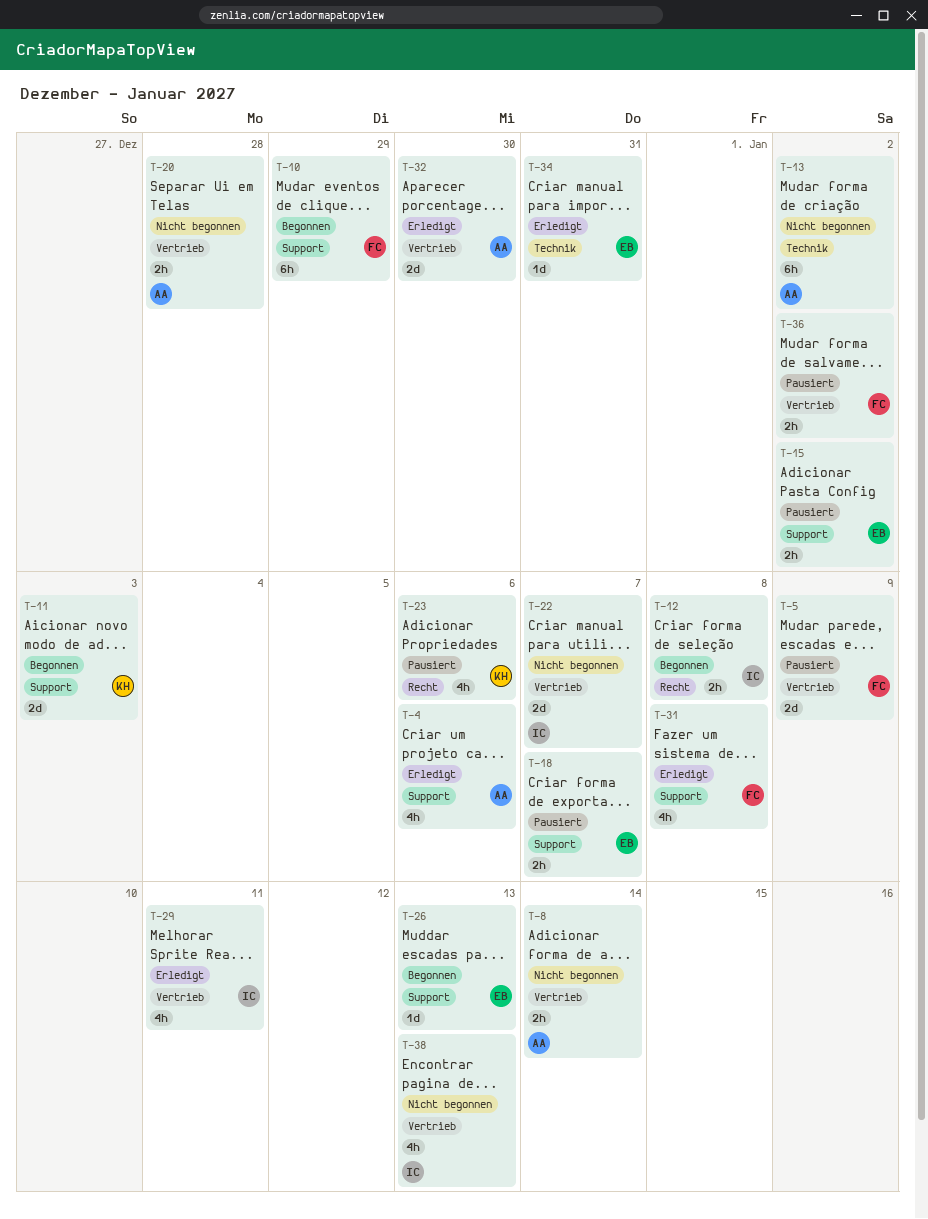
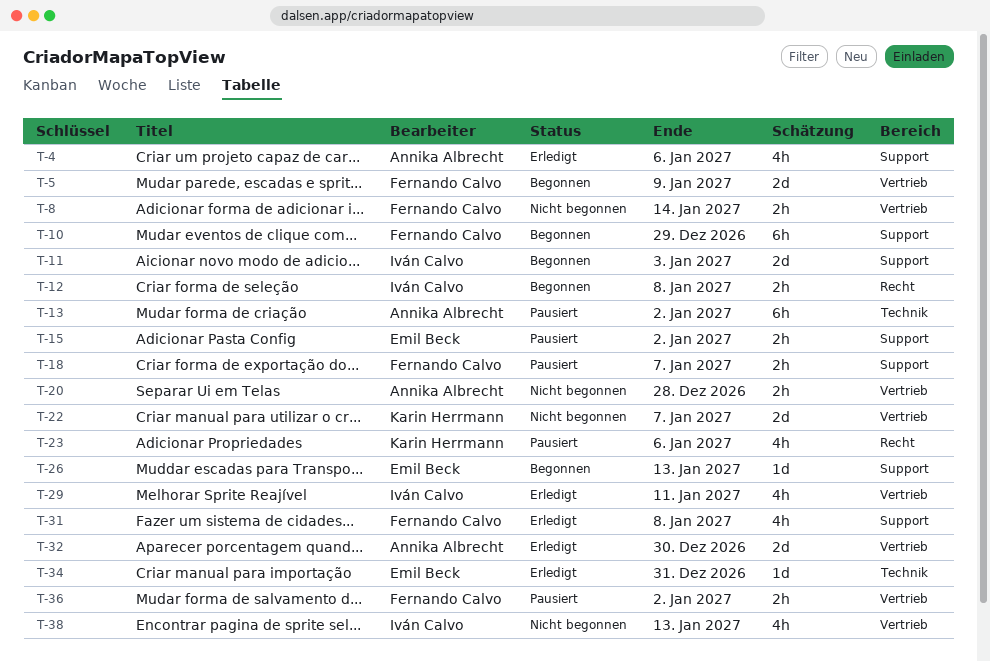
T-5, status: Pausiert -> Begonnen
T-8, owner: Annika Albrecht -> Fernando Calvo
T-11, owner: Karin Herrmann -> Iván Calvo
T-13, status: Nicht begonnen -> Pausiert
T-18, owner: Emil Beck -> Fernando Calvo
T-22, owner: Iván Calvo -> Karin Herrmann

